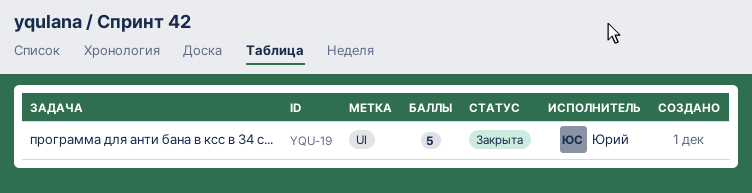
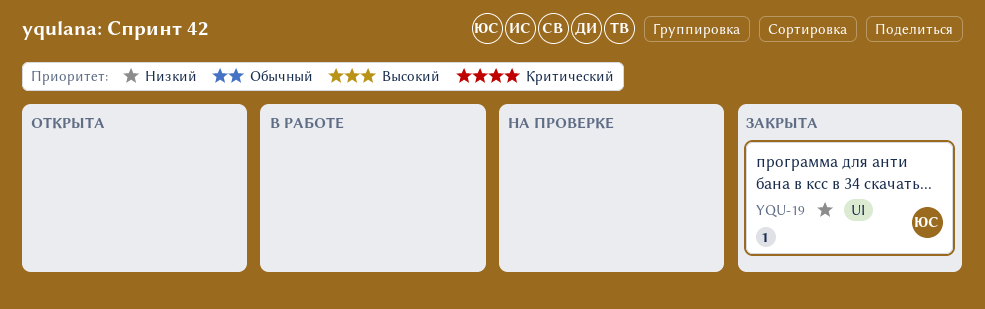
YQU-19, estimate: 5 -> 1

